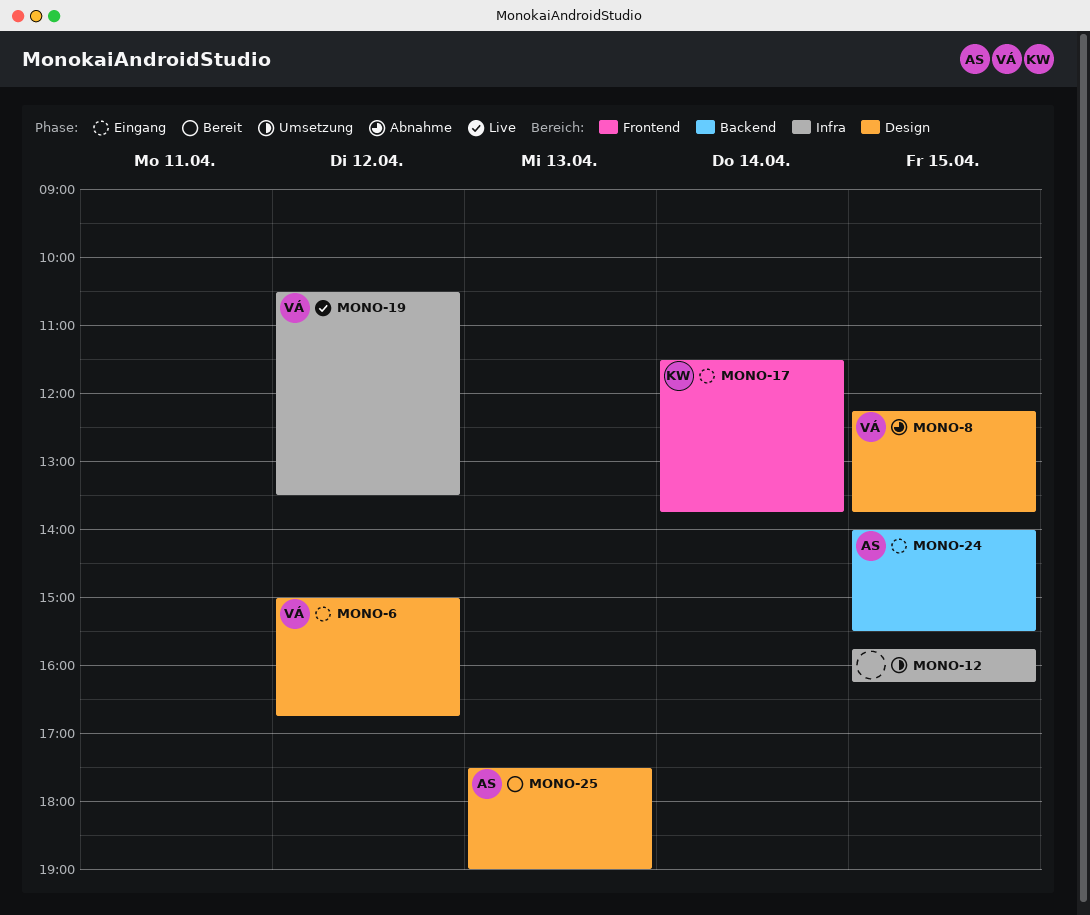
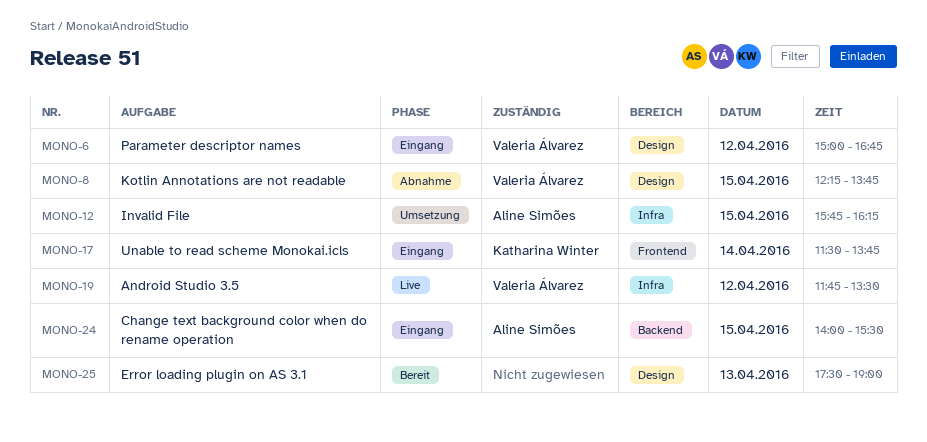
MONO-12, owner: none -> Aline Simões
MONO-19, begins: 10:30 -> 11:45
MONO-25, owner: Aline Simões -> none

